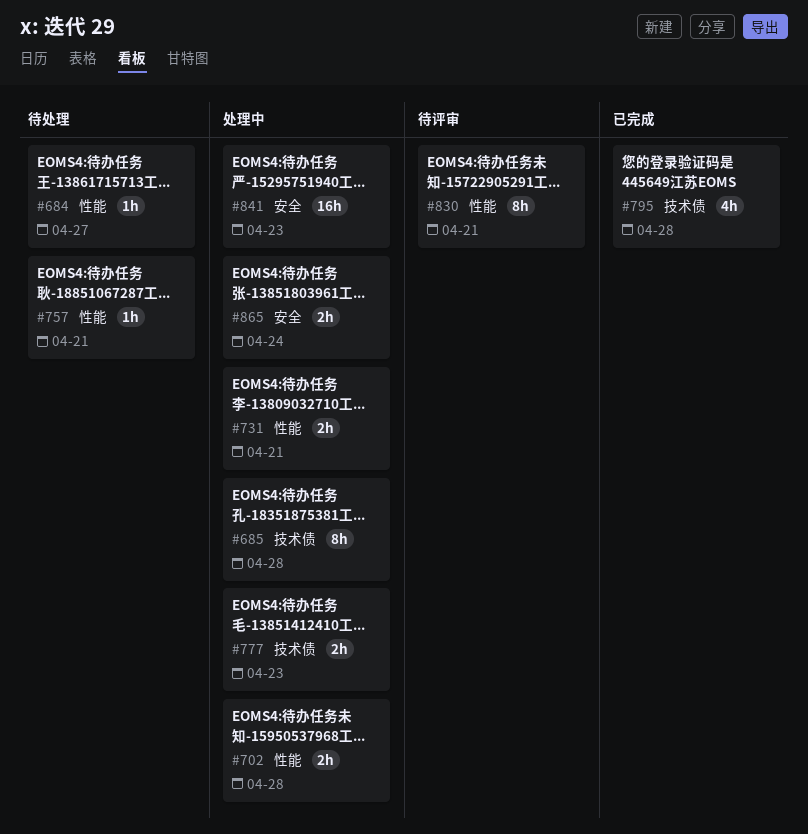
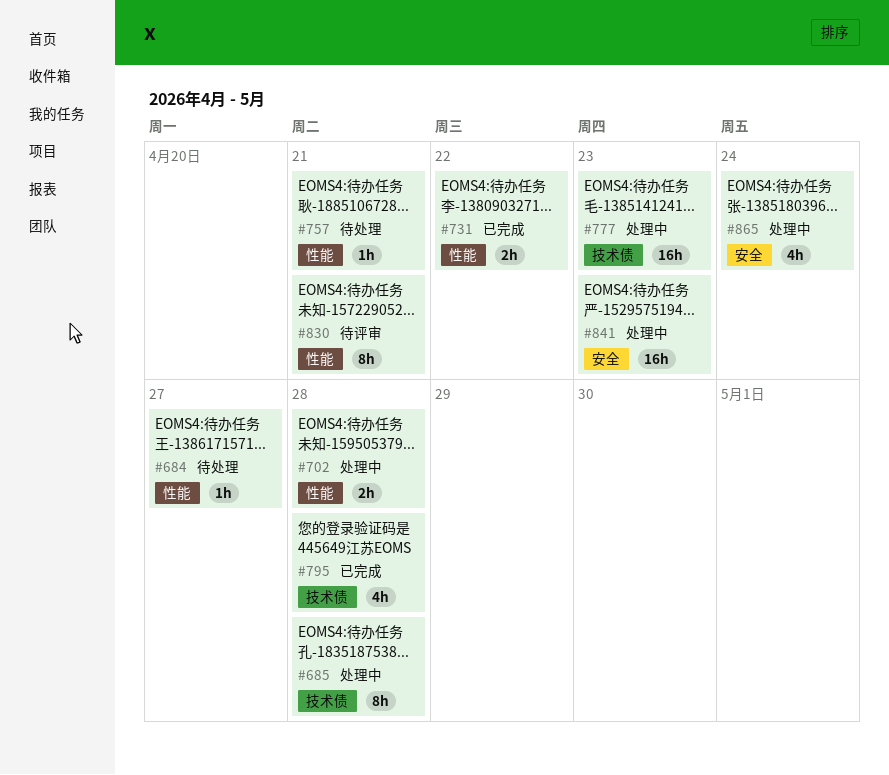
#731, status: 处理中 -> 已完成
#731, due: Apr 21 -> Apr 22
#777, estimate: 2h -> 16h
#865, estimate: 2h -> 4h

